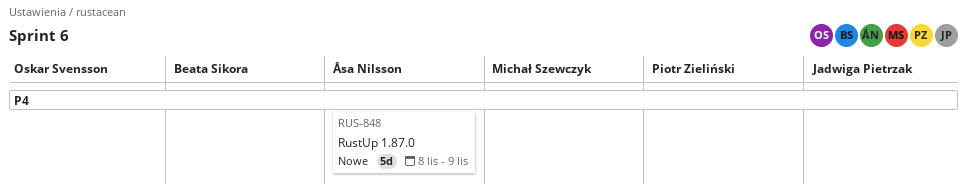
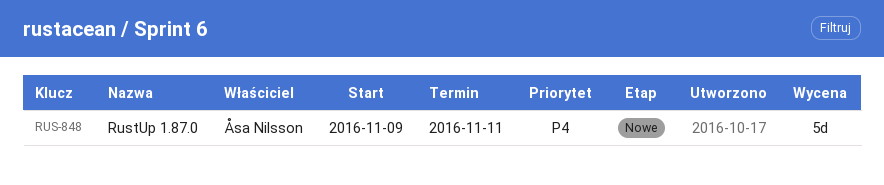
RUS-848, start: Nov 8 -> Nov 9
RUS-848, due: Nov 9 -> Nov 11

